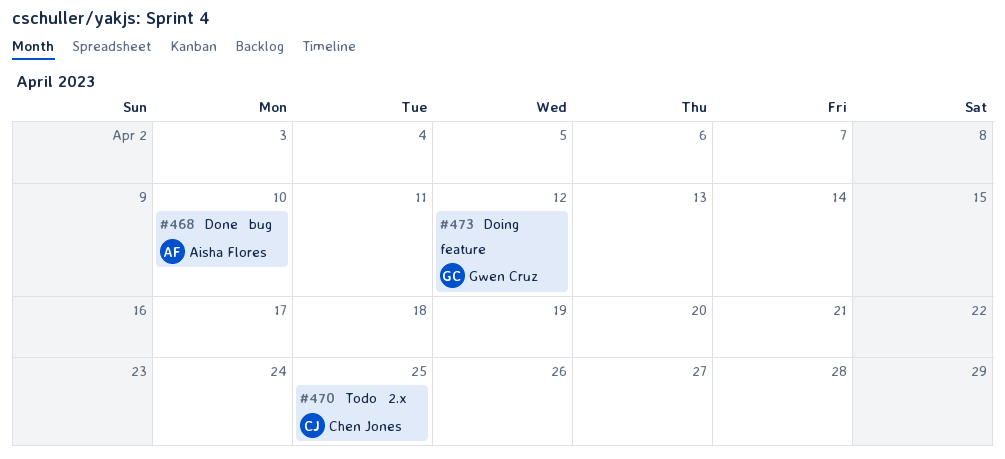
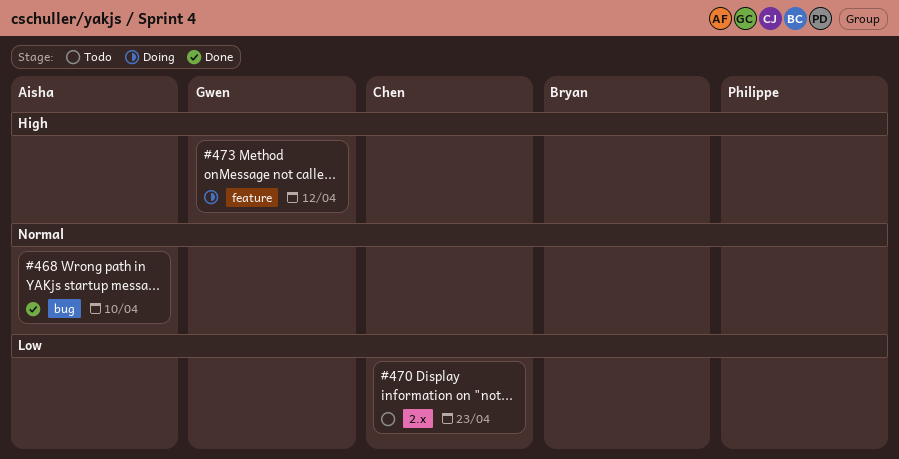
#470, due: Apr 25 -> Apr 23

